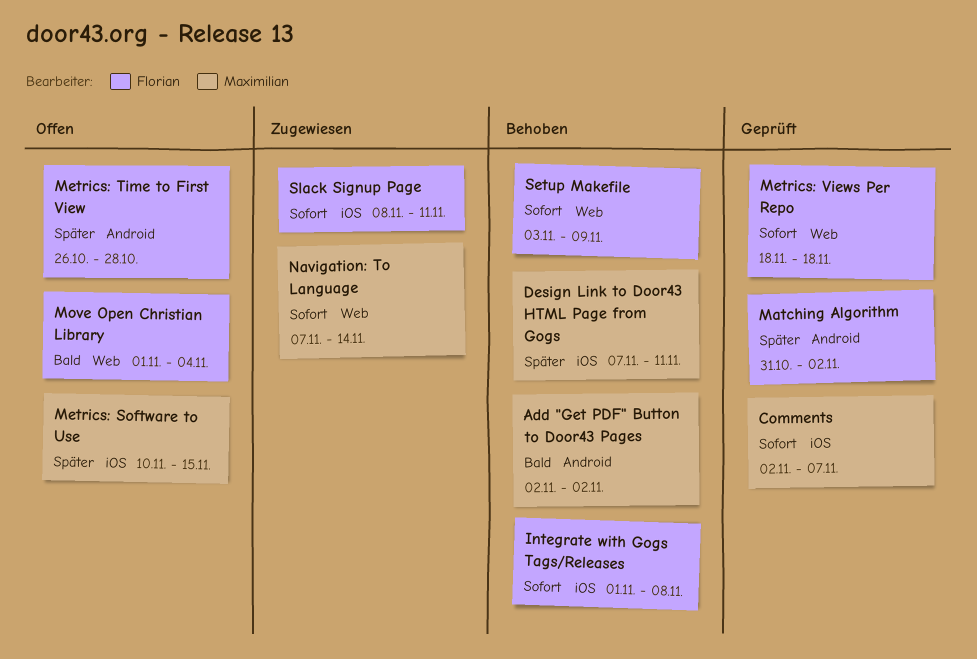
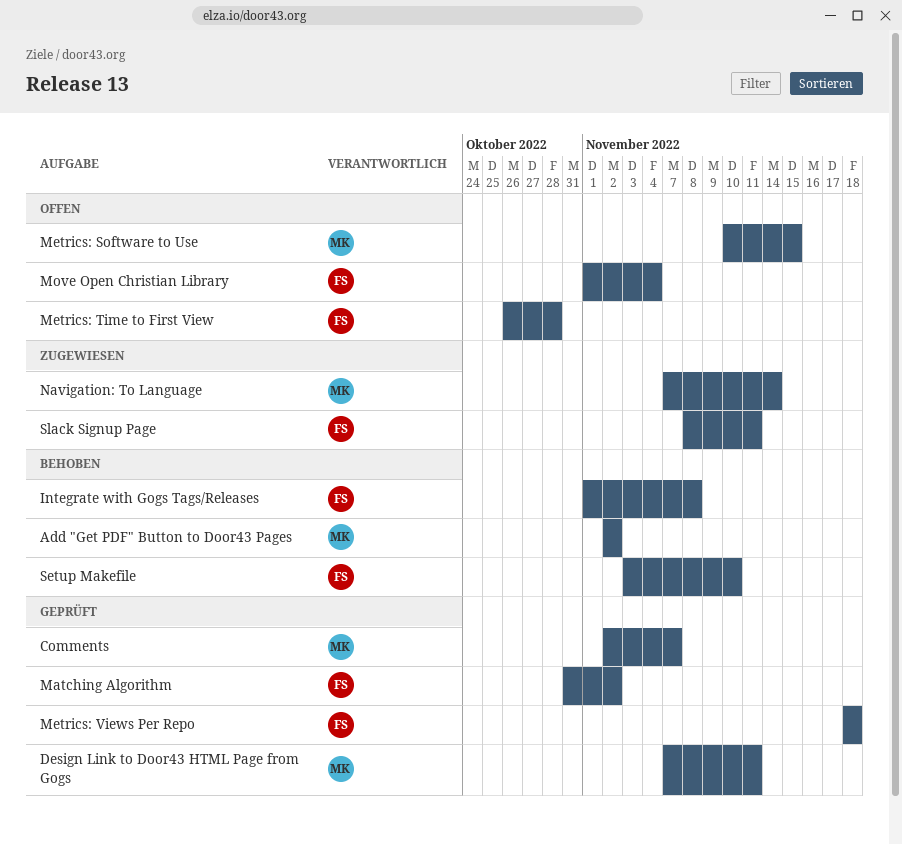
Design Link to Door43 HTML Page from Gogs, status: Behoben -> Geprüft
Setup Makefile, due: Nov 9 -> Nov 10

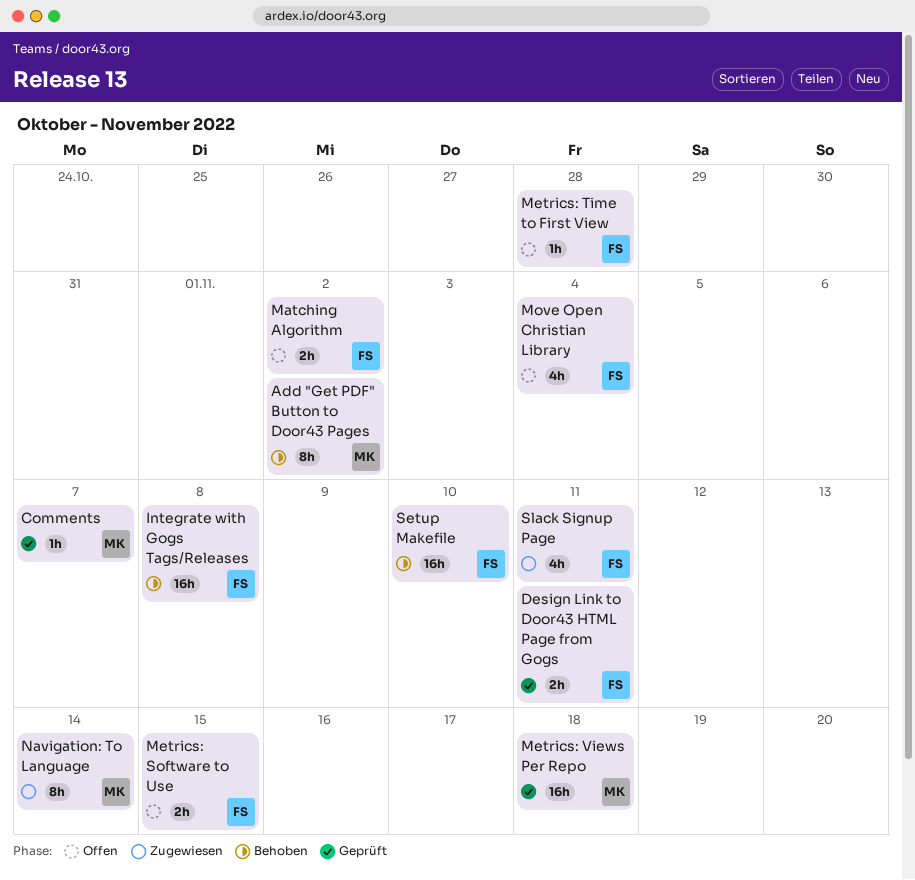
Design Link to Door43 HTML Page from Gogs, owner: MK -> FS
Matching Algorithm, status: Geprüft -> Offen
Metrics: Software to Use, owner: MK -> FS
Metrics: Views Per Repo, owner: FS -> MK

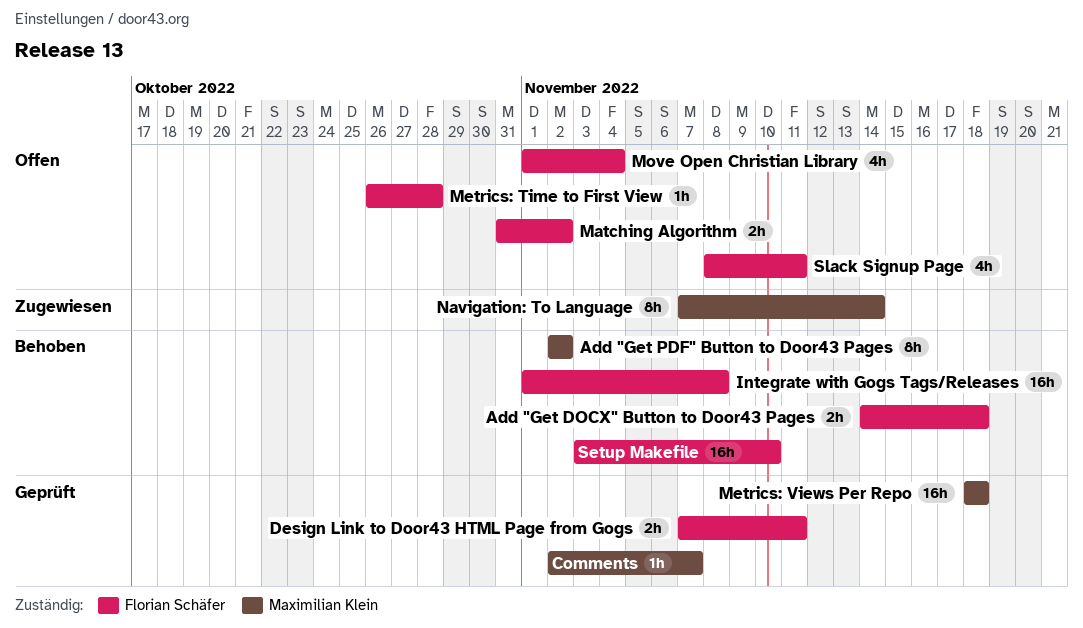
Add "Get DOCX" Button to Door43 Pages: none -> present
Metrics: Software to Use: present -> none
Slack Signup Page, status: Zugewiesen -> Offen

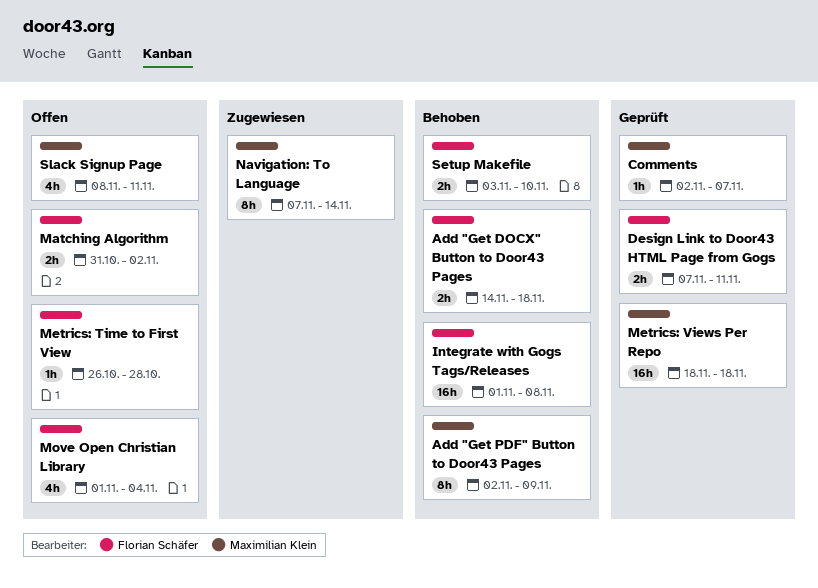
Add "Get PDF" Button to Door43 Pages, due: Nov 2 -> Nov 9
Setup Makefile, estimate: 16h -> 2h
Slack Signup Page, owner: Florian Schäfer -> Maximilian Klein

